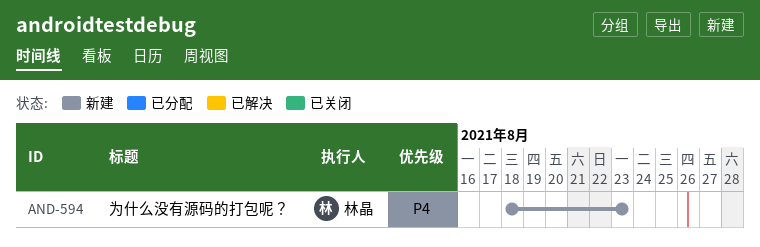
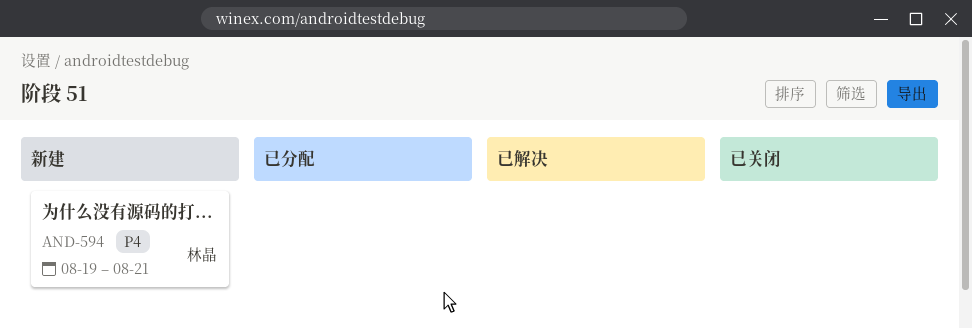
AND-594, start: Aug 18 -> Aug 19
AND-594, due: Aug 23 -> Aug 21

